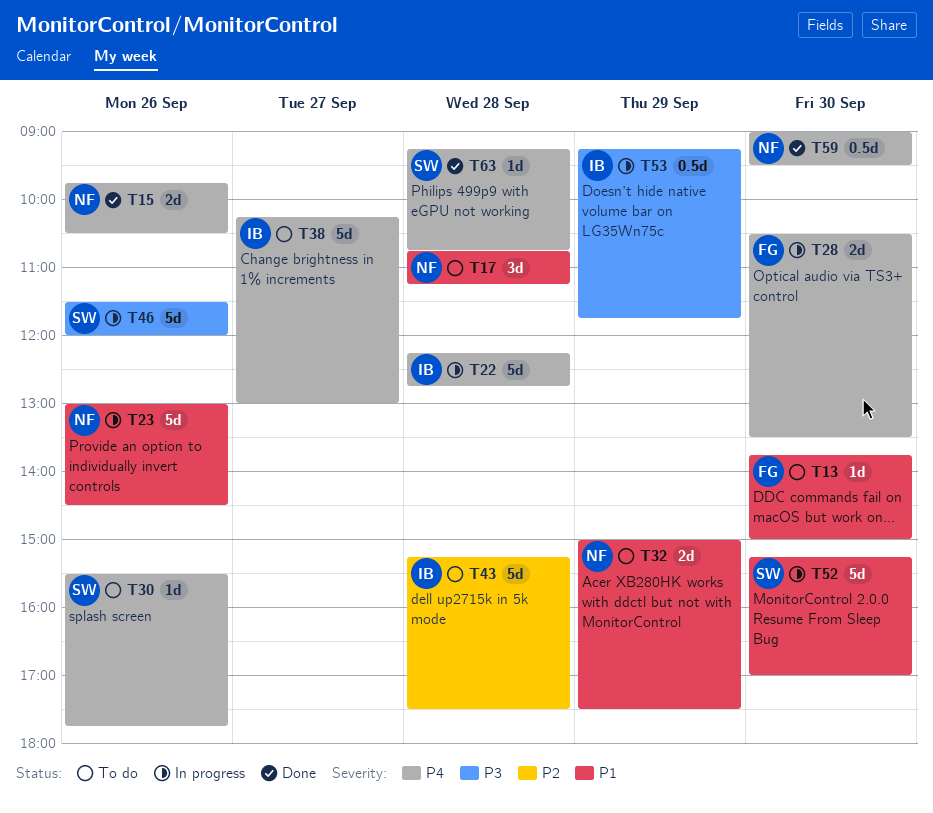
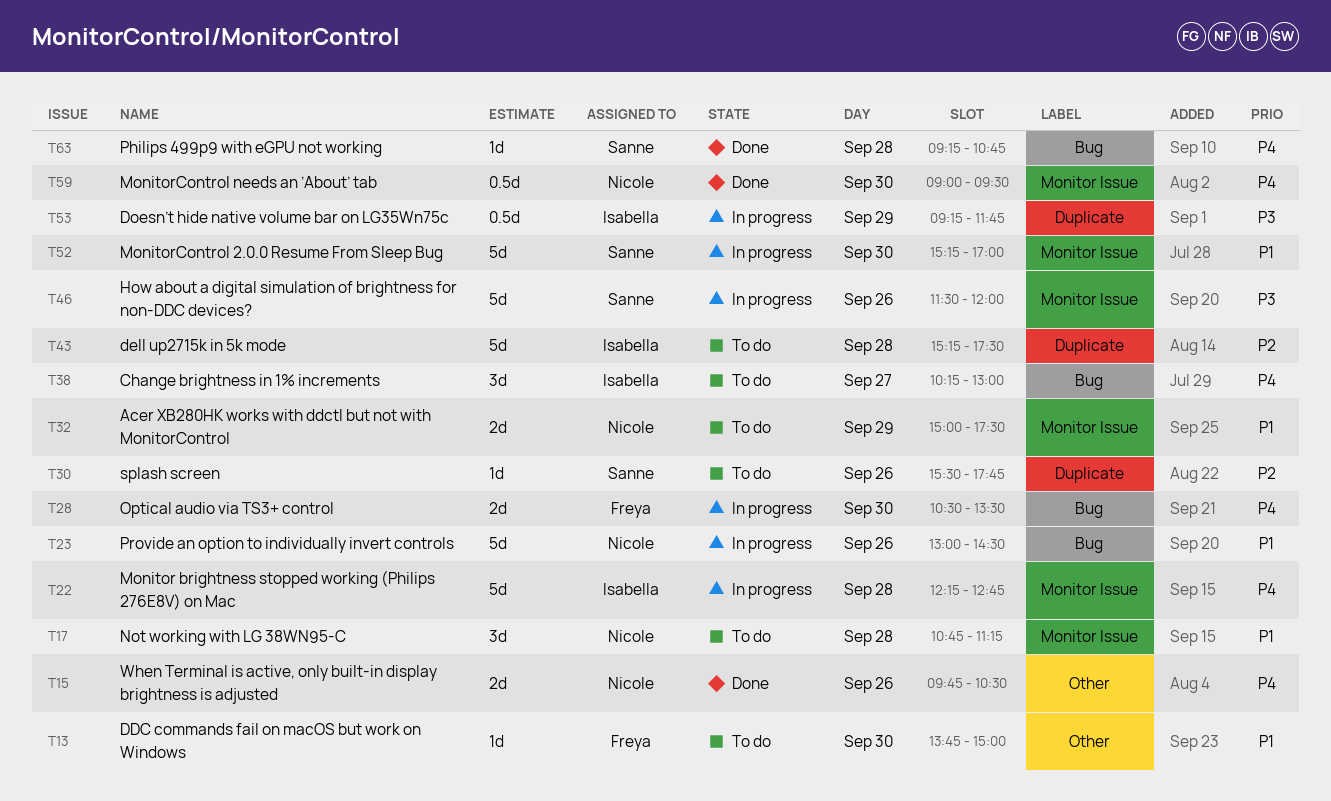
T30, priority: P4 -> P2
T38, estimate: 5d -> 3d

